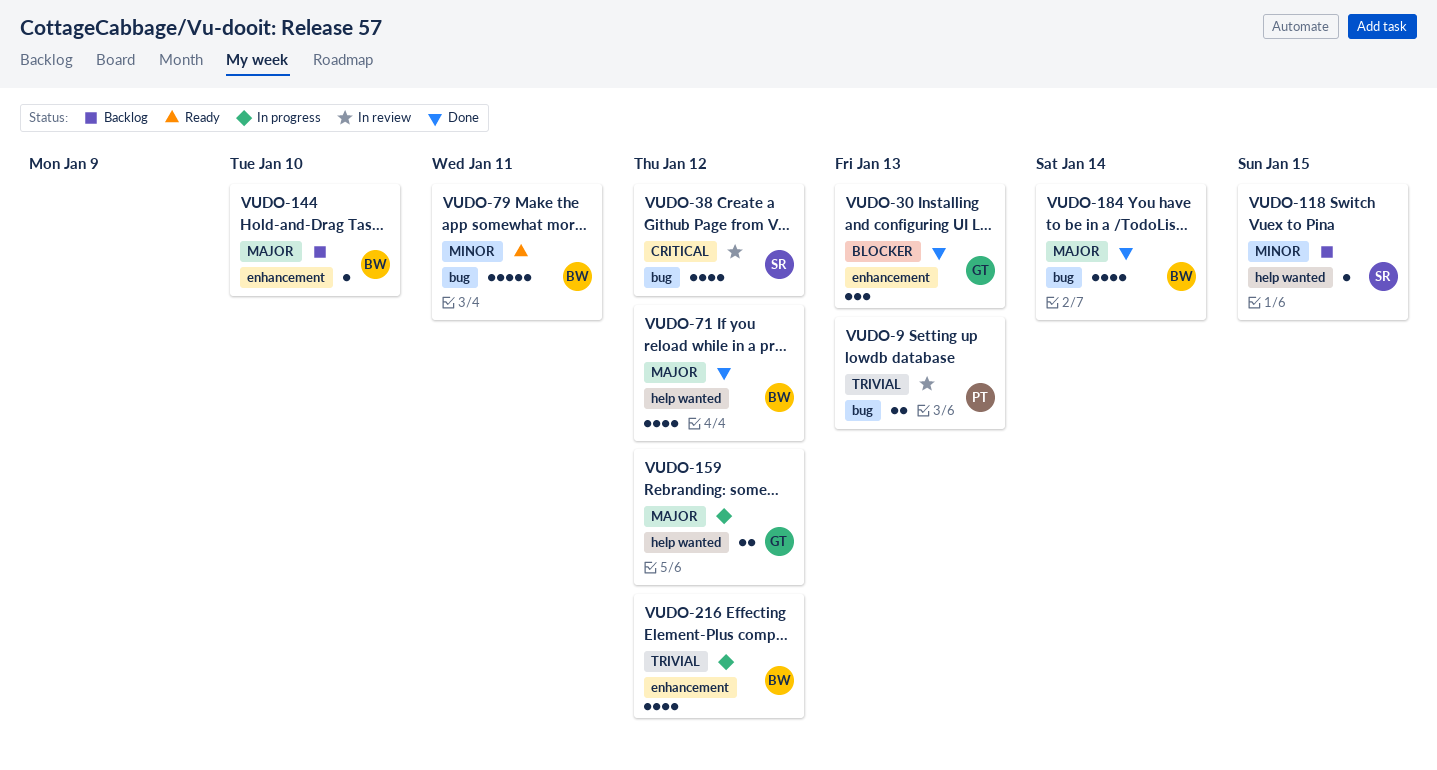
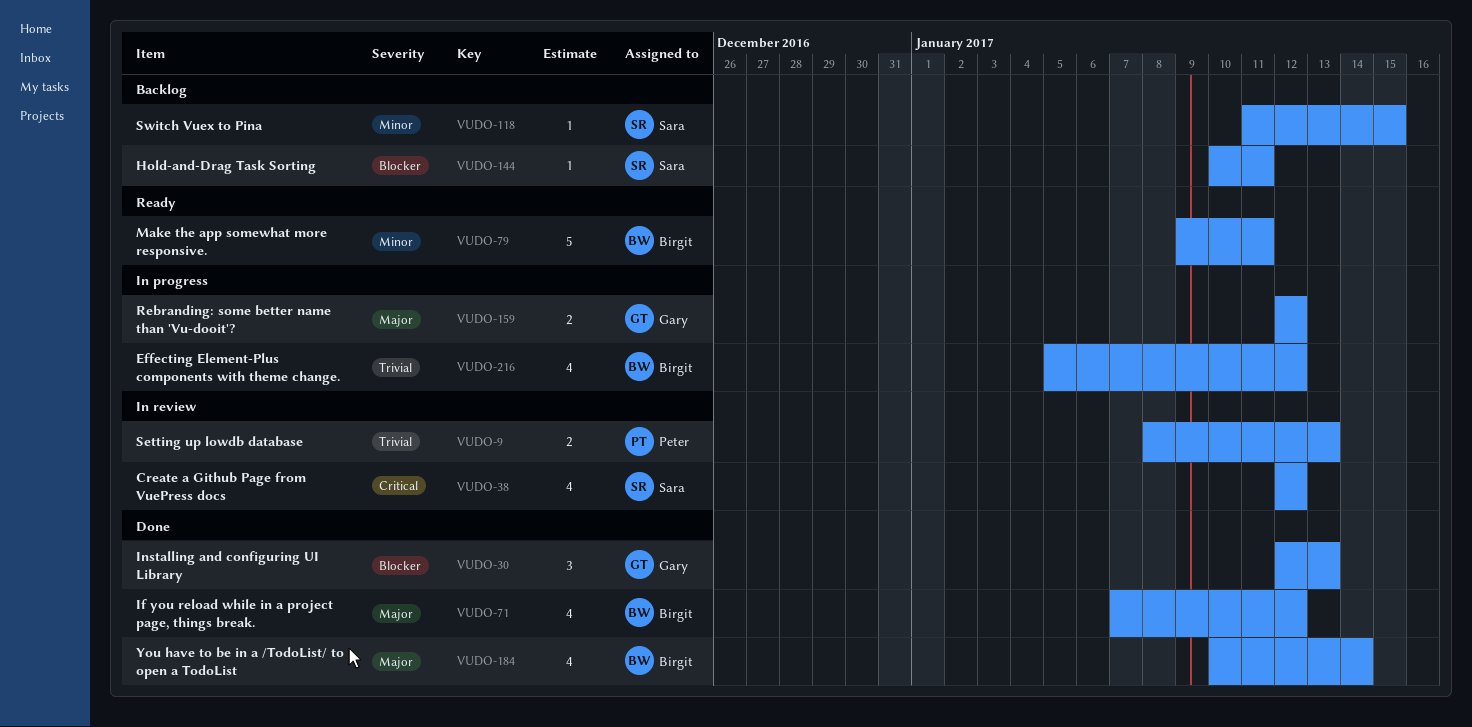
VUDO-144, owner: Birgit -> Sara
VUDO-144, priority: Major -> Blocker
VUDO-144, due: Jan 10 -> Jan 11

